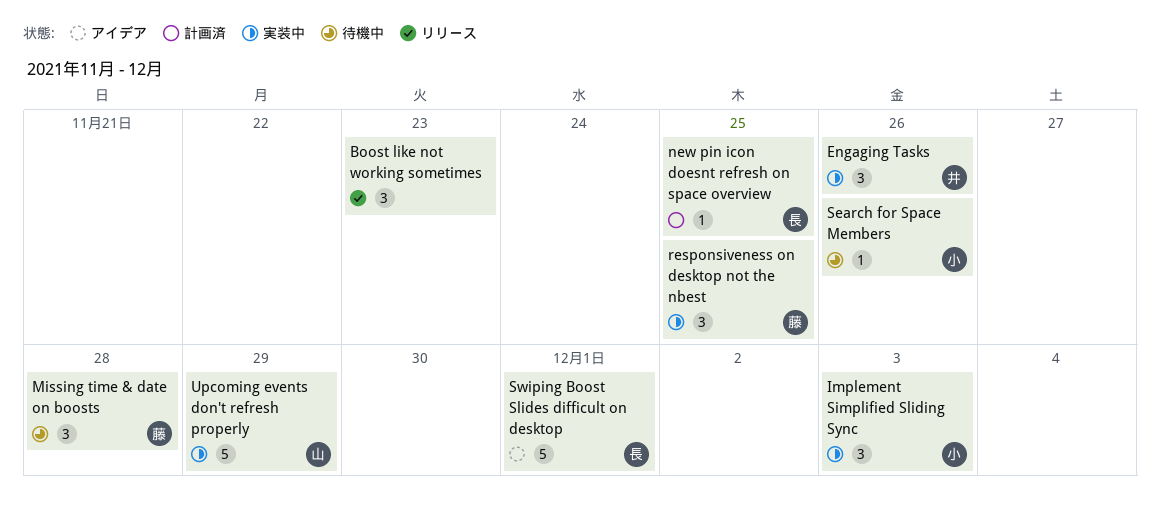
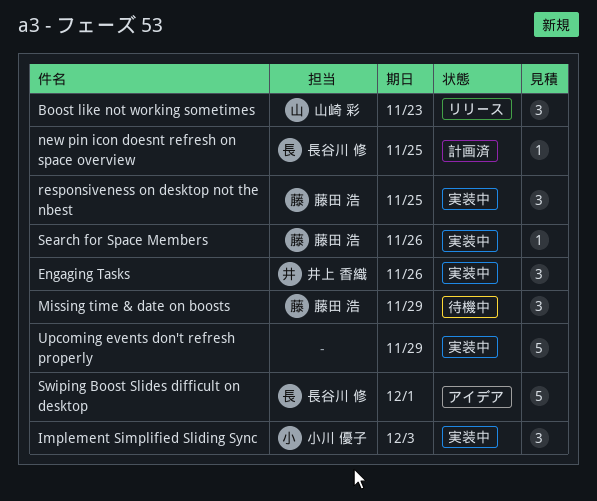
Boost like not working sometimes, owner: none -> 山崎 彩
Missing time & date on boosts, due: Nov 28 -> Nov 29
Search for Space Members, status: 待機中 -> 実装中
Search for Space Members, owner: 小川 優子 -> 藤田 浩
Upcoming events don't refresh properly, owner: 山崎 彩 -> none

